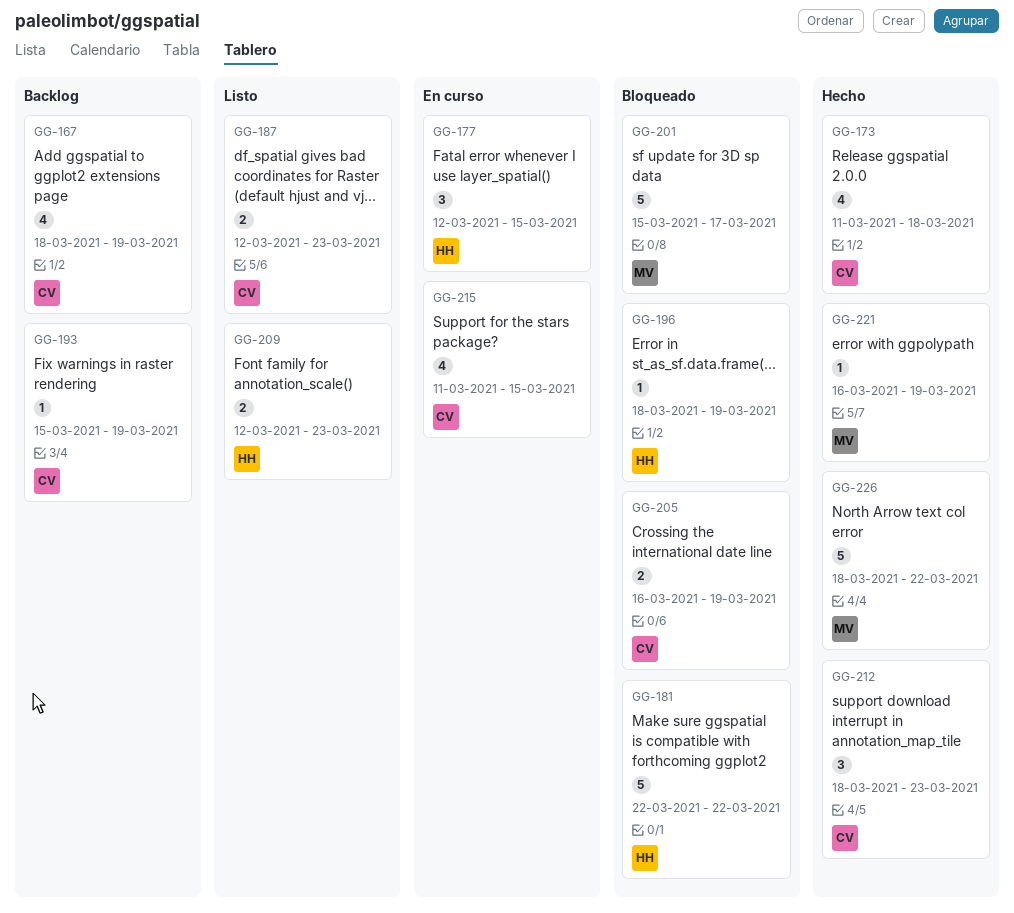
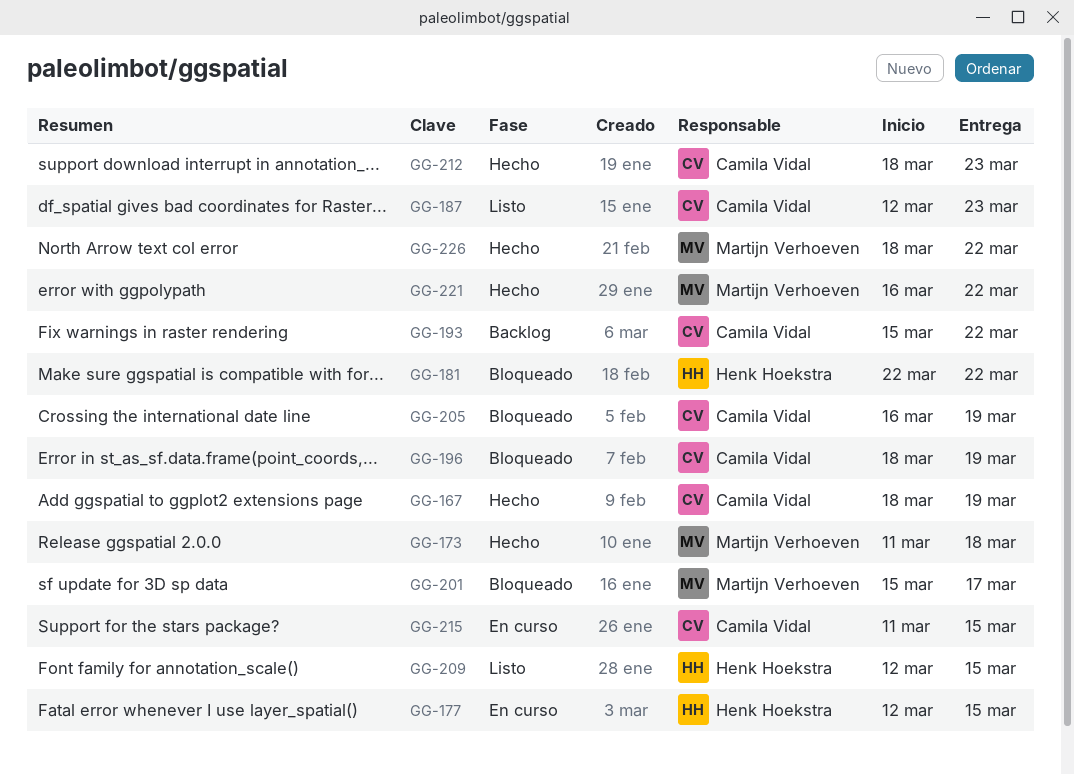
GG-167, status: Backlog -> Hecho
GG-173, owner: Camila Vidal -> Martijn Verhoeven
GG-193, due: Mar 19 -> Mar 22
GG-196, owner: Henk Hoekstra -> Camila Vidal
GG-209, due: Mar 23 -> Mar 15
GG-221, due: Mar 19 -> Mar 22

